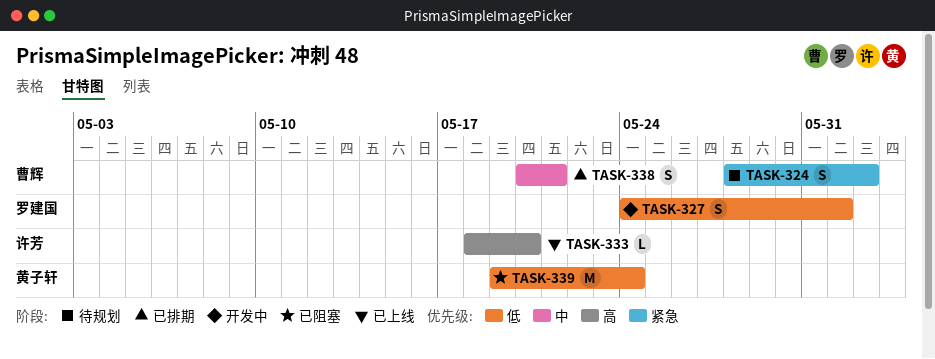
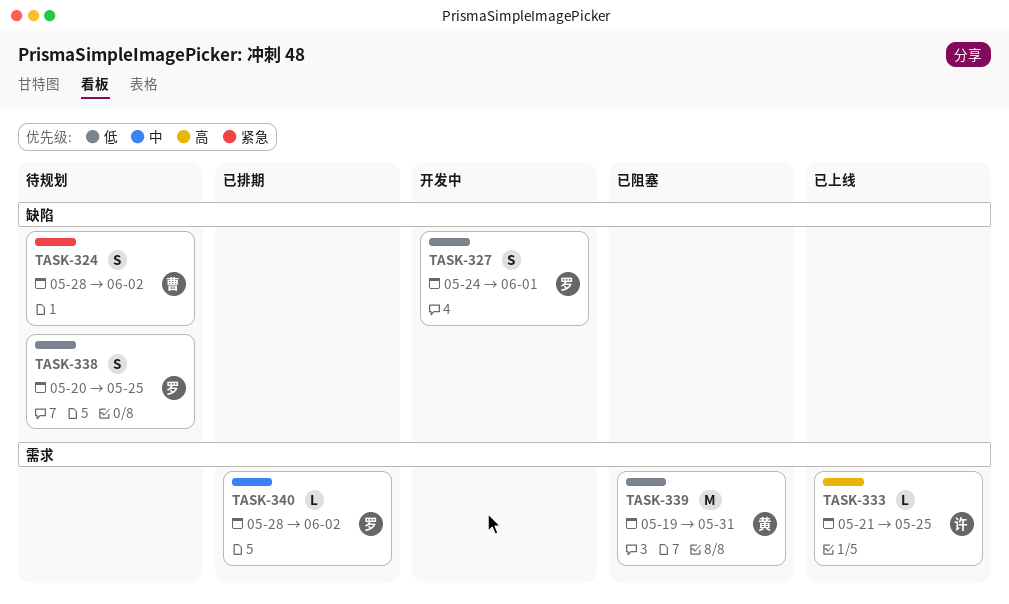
TASK-333, start: May 18 -> May 21
TASK-333, due: May 20 -> May 25
TASK-338, status: 已排期 -> 待规划
TASK-338, owner: 曹辉 -> 罗建国
TASK-338, priority: 中 -> 低
TASK-338, due: May 21 -> May 25
TASK-339, due: May 24 -> May 31
TASK-340: none -> present

